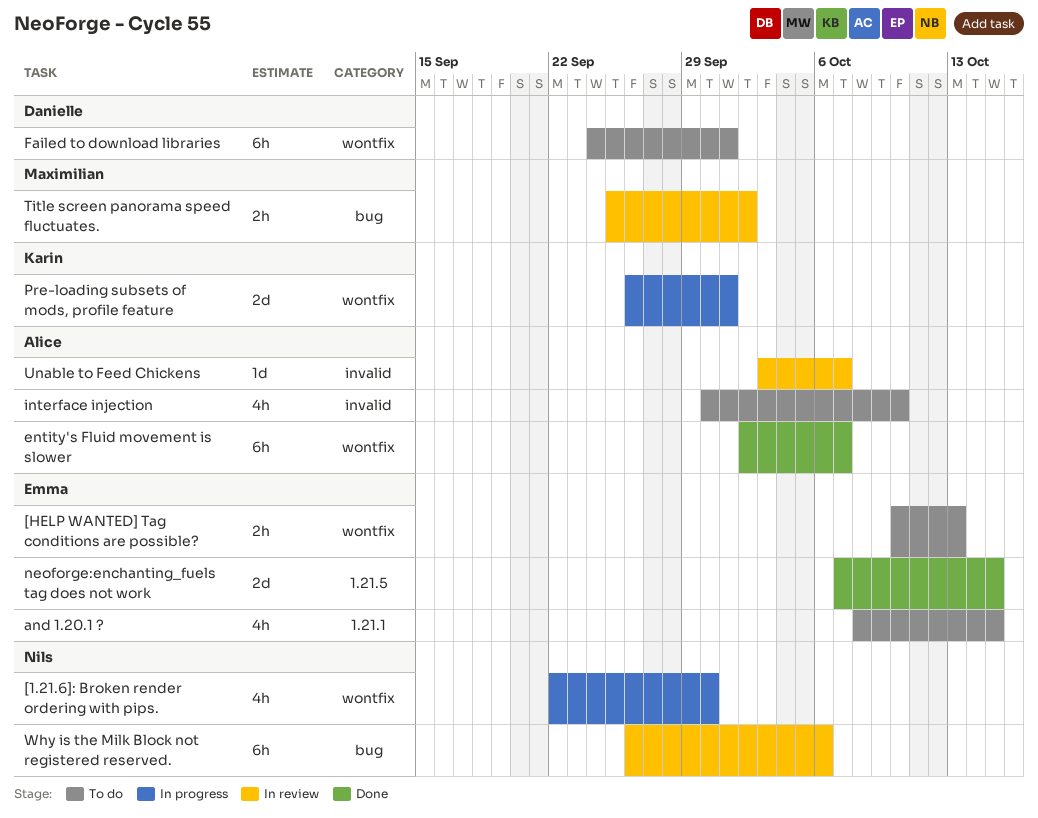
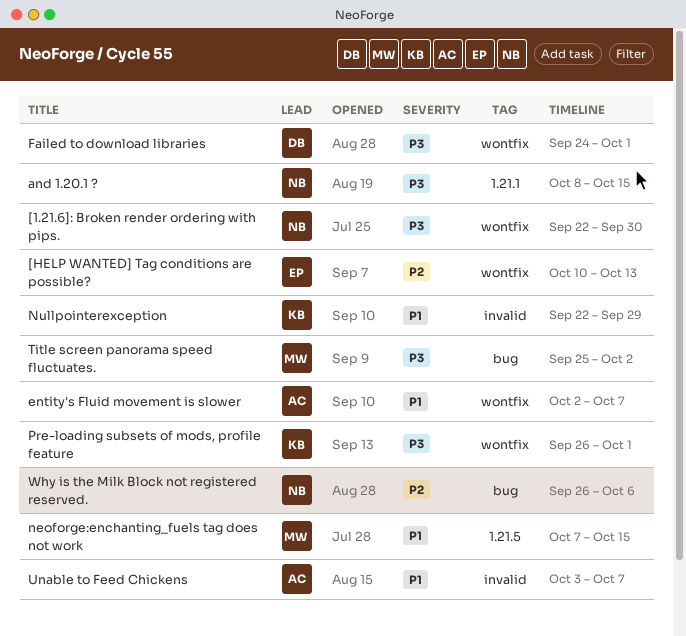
and 1.20.1 ?, owner: Emma -> Nils
interface injection: present -> none
neoforge:enchanting_fuels tag does not work, owner: Emma -> Maximilian
Nullpointerexception: none -> present

